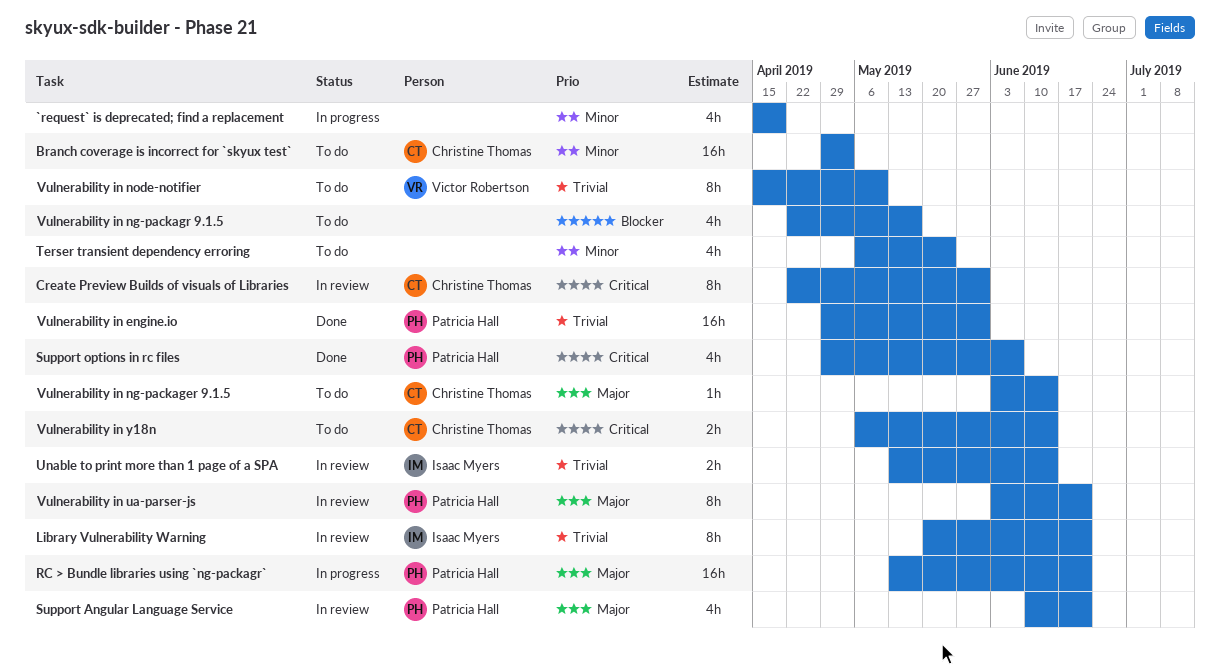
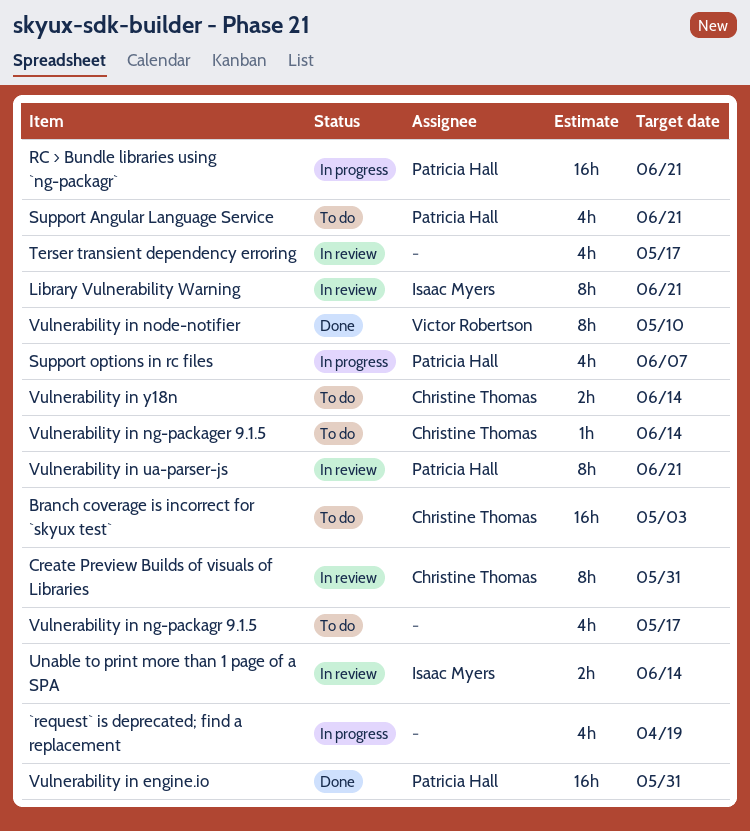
Support Angular Language Service, status: In review -> To do
Support options in rc files, status: Done -> In progress
Terser transient dependency erroring, status: To do -> In review
Terser transient dependency erroring, due: May 24 -> May 17
Vulnerability in node-notifier, status: To do -> Done

